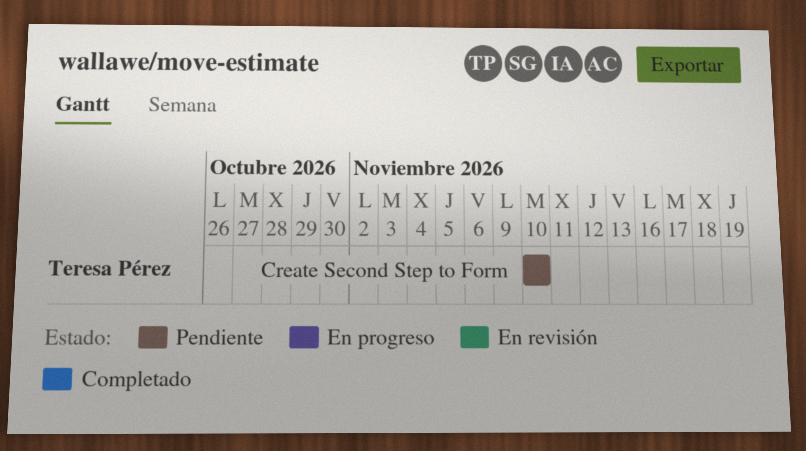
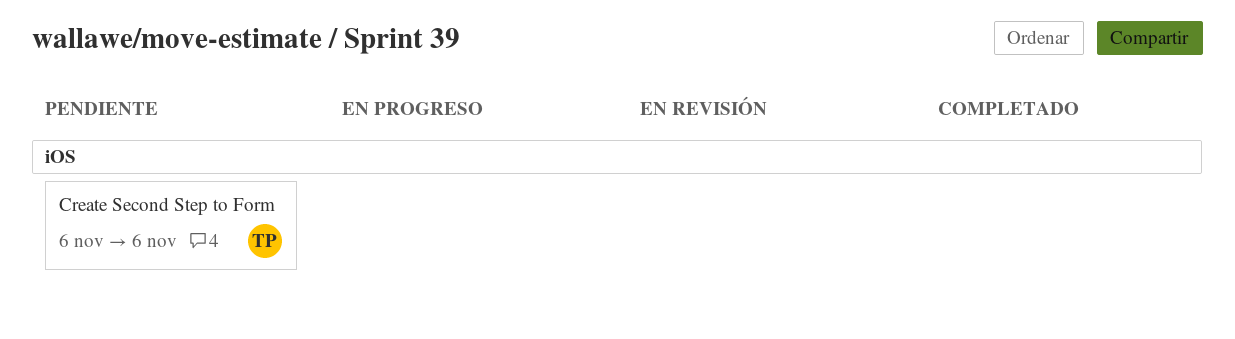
Create Second Step to Form, start: Nov 10 -> Nov 6
Create Second Step to Form, due: Nov 10 -> Nov 6

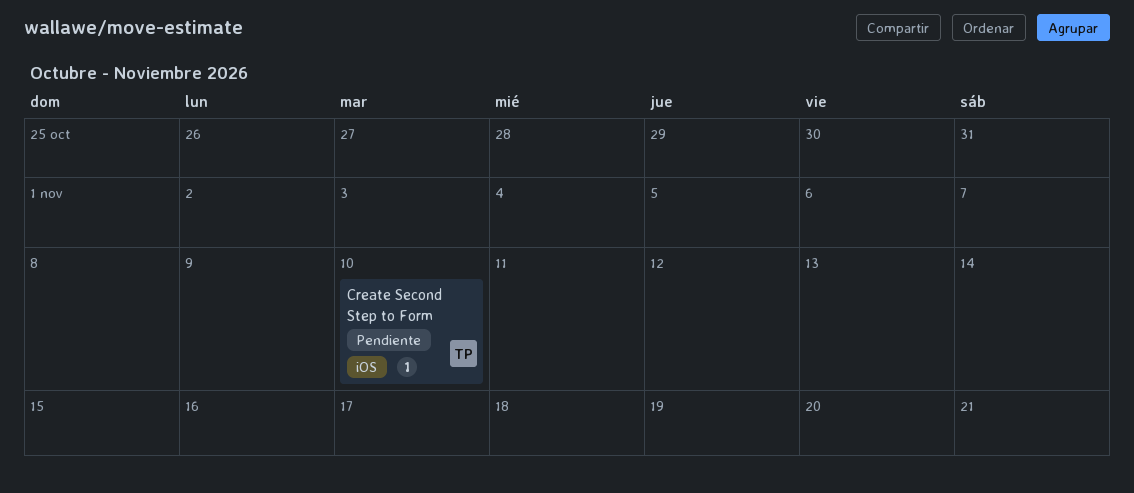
Create Second Step to Form, due: Nov 6 -> Nov 10

